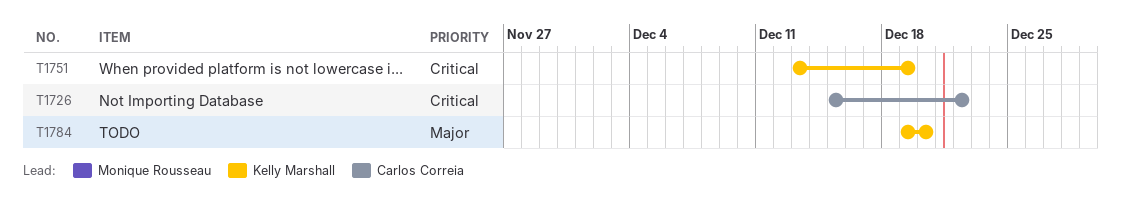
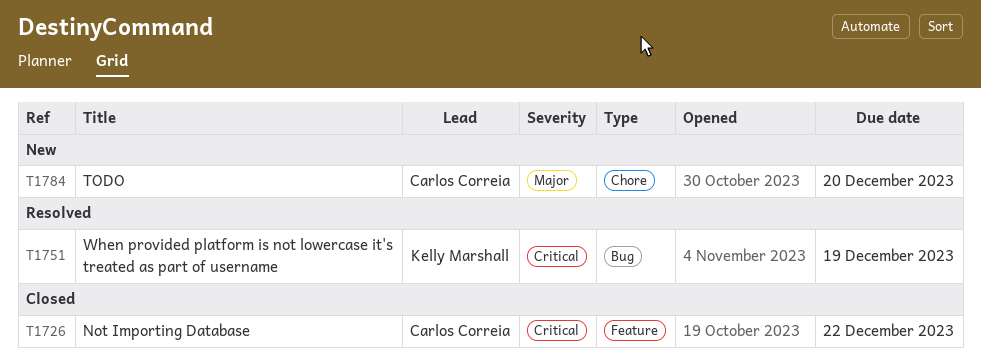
T1784, owner: Kelly Marshall -> Carlos Correia

